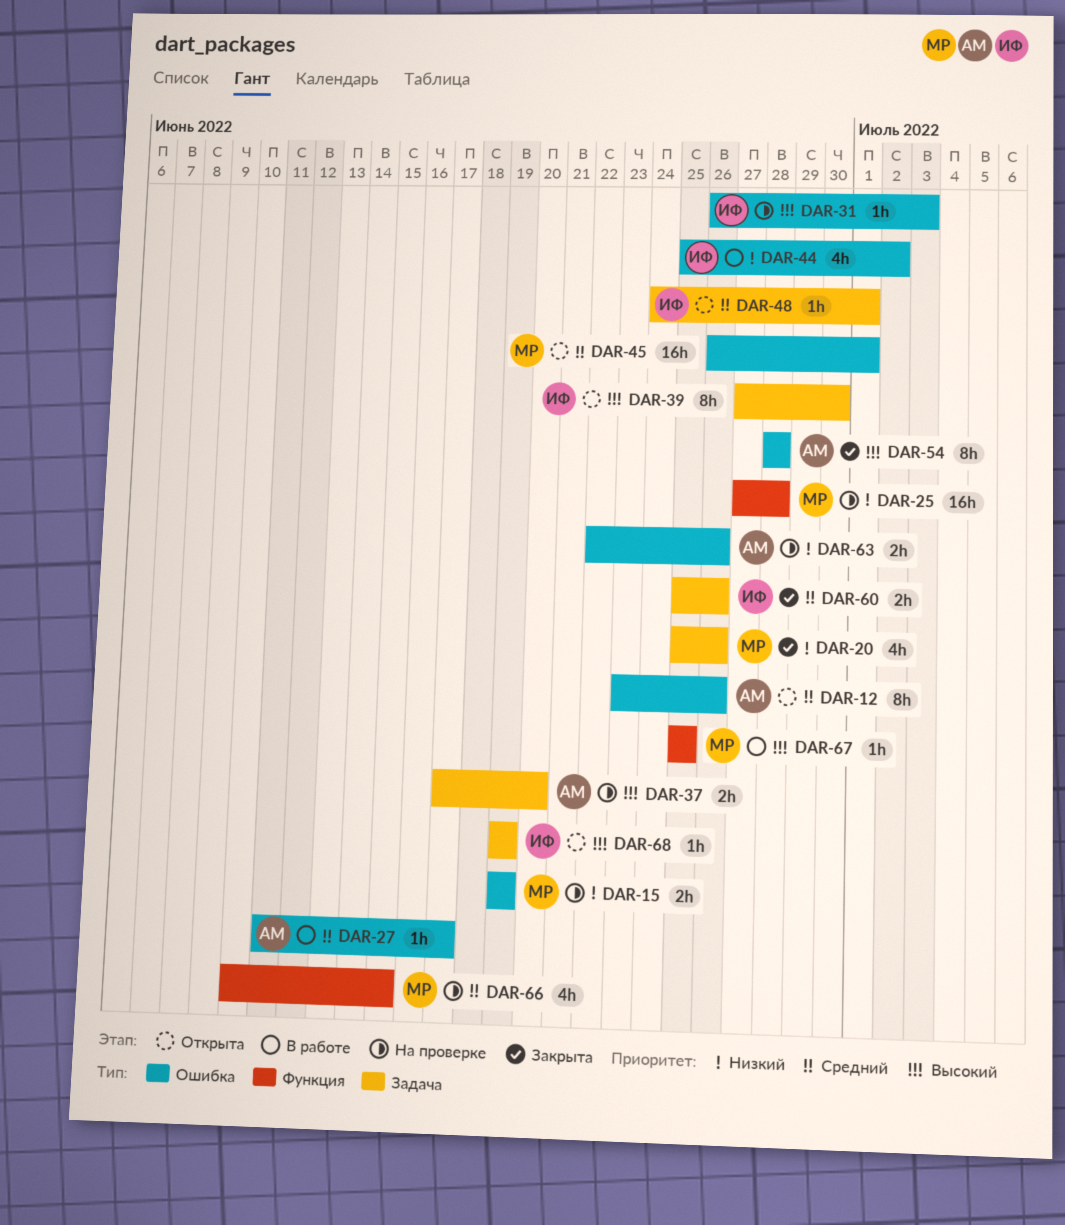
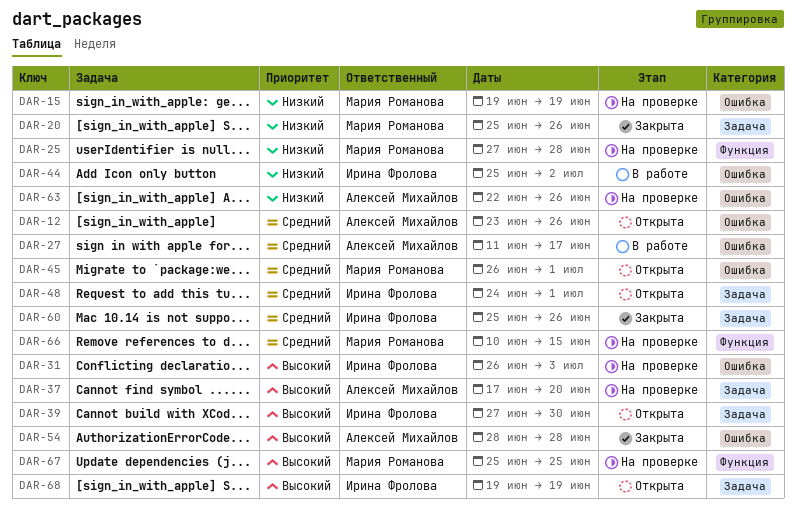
DAR-67, status: В работе -> На проверке

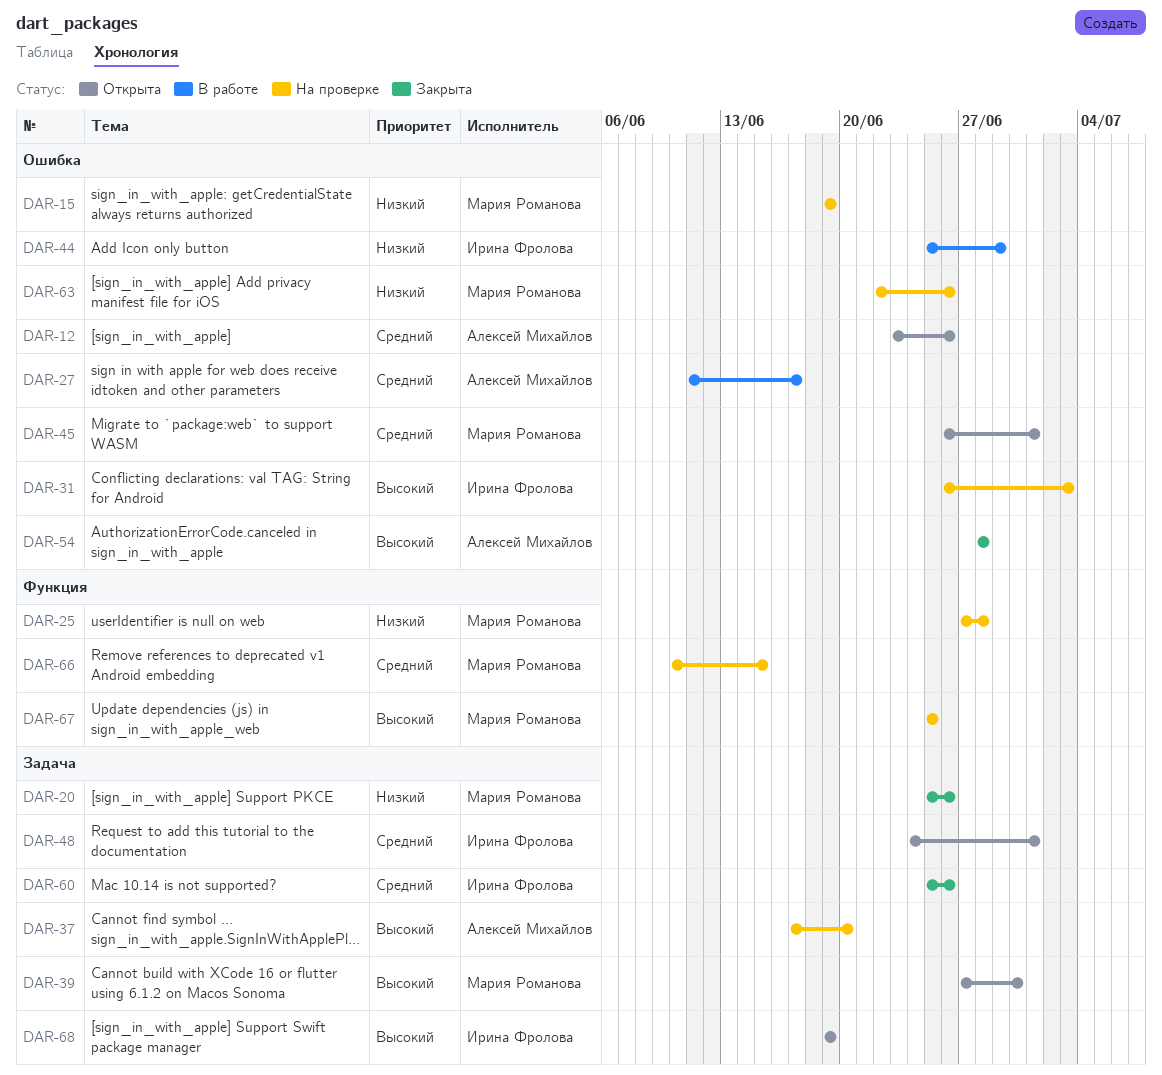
DAR-39, owner: Ирина Фролова -> Мария Романова
DAR-44, due: Jul 2 -> Jun 29
DAR-63, owner: Алексей Михайлов -> Мария Романова

